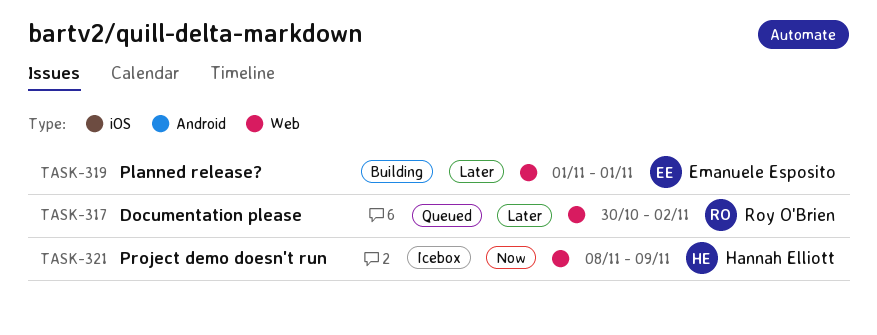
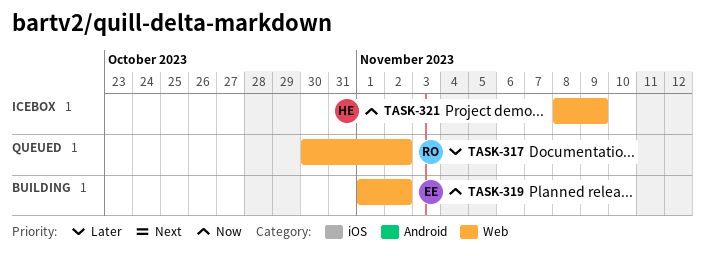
TASK-319, priority: Later -> Now
TASK-319, due: Nov 1 -> Nov 2

